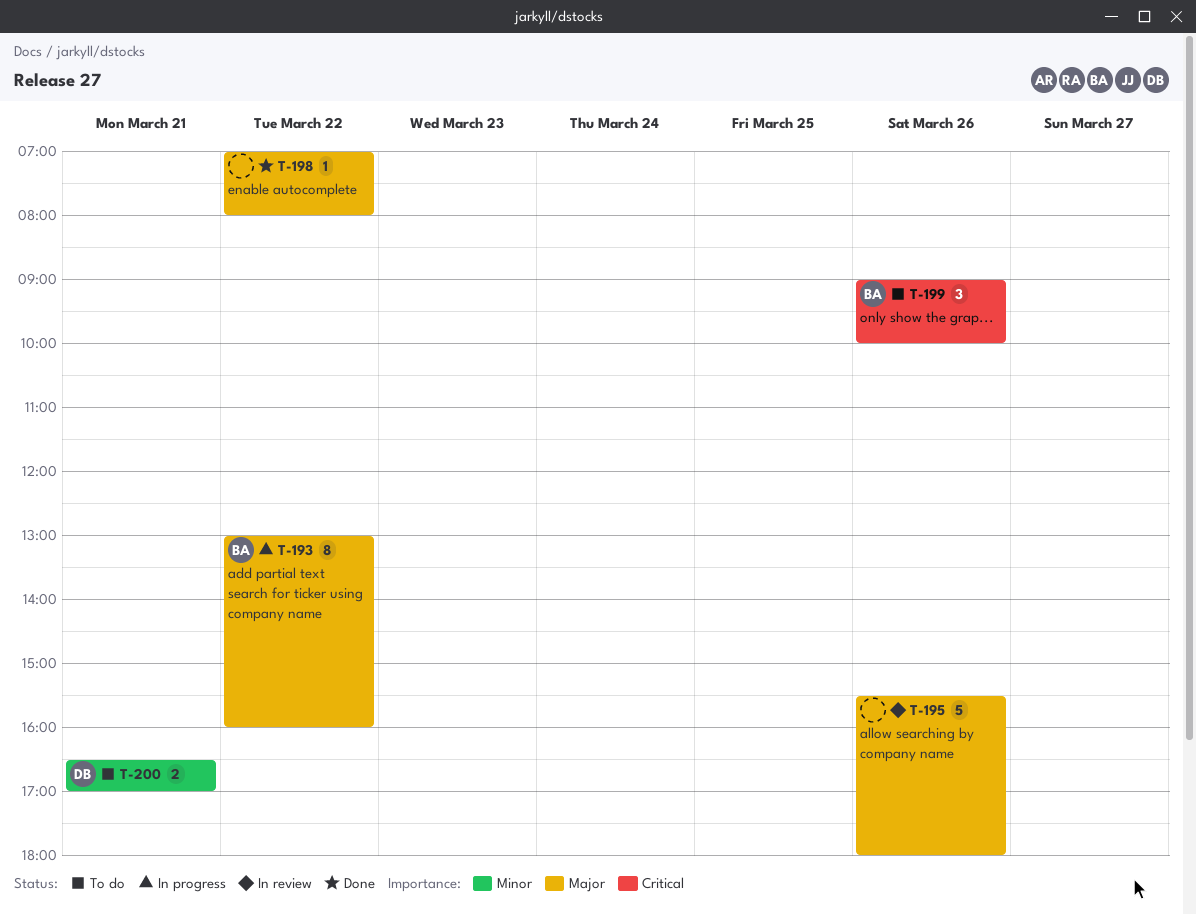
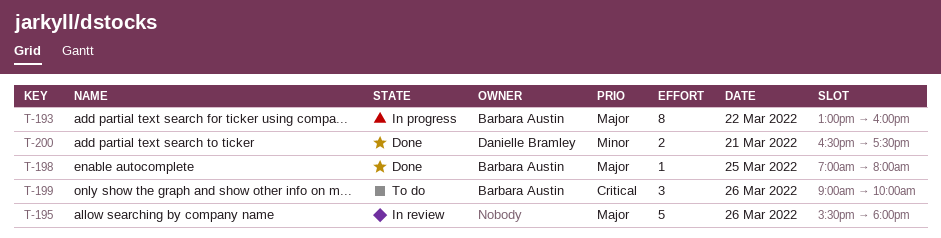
T-198, owner: none -> Barbara Austin
T-198, day: Mar 22 -> Mar 25
T-200, status: To do -> Done
T-200, ends: 17:00 -> 17:30

